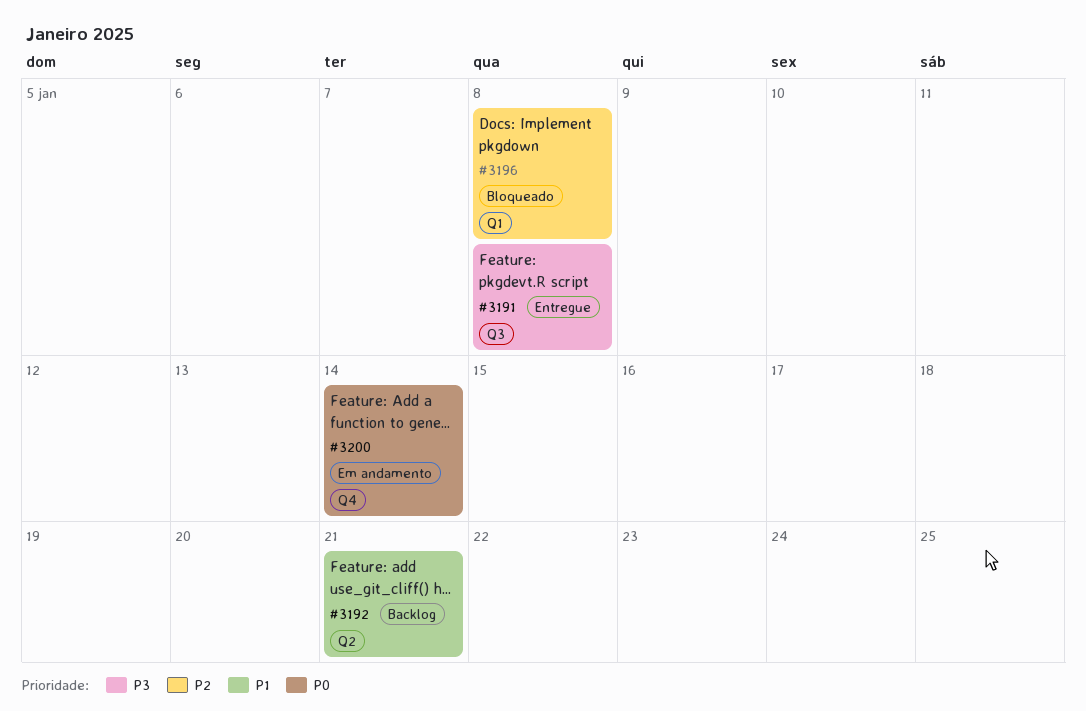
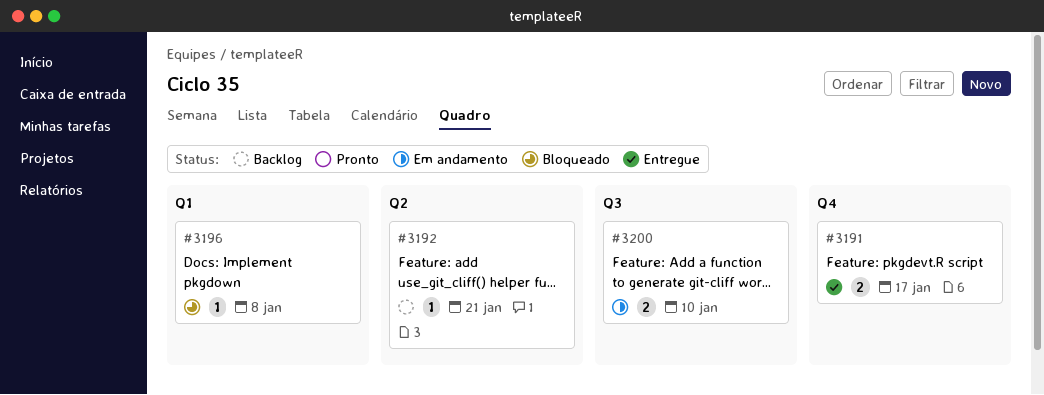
#3191, label: Q3 -> Q4
#3191, due: Jan 8 -> Jan 17
#3200, label: Q4 -> Q3
#3200, due: Jan 14 -> Jan 10

